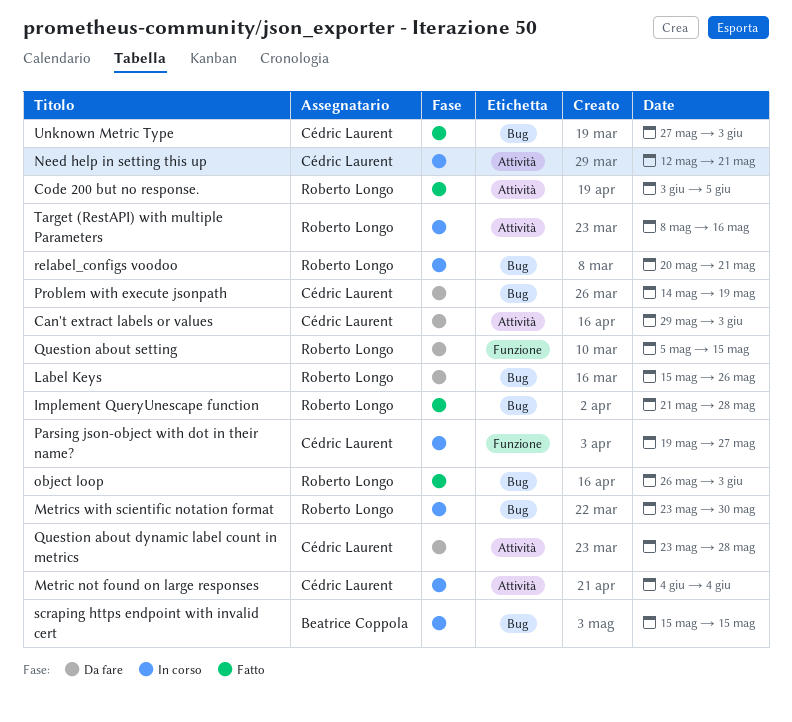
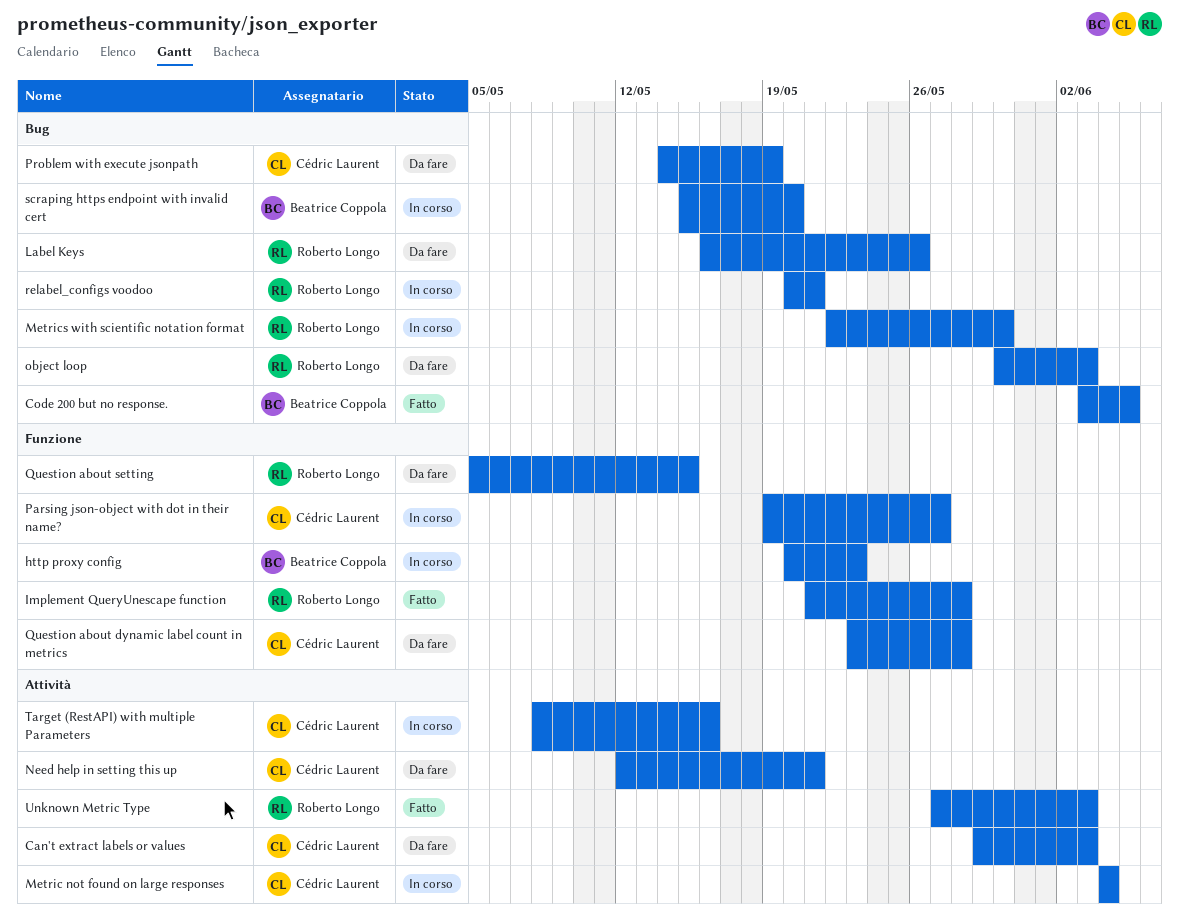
Code 200 but no response., owner: Roberto Longo -> Beatrice Coppola
Code 200 but no response., label: Attività -> Bug
http proxy config: none -> present
Implement QueryUnescape function, label: Bug -> Funzione
Label Keys, start: May 15 -> May 16
Metrics with scientific notation format, start: May 23 -> May 22
Need help in setting this up, status: In corso -> Da fare
object loop, status: Fatto -> Da fare
object loop, start: May 26 -> May 30
Question about dynamic label count in metrics, label: Attività -> Funzione
scraping https endpoint with invalid cert, due: May 15 -> May 20
Target (RestAPI) with multiple Parameters, owner: Roberto Longo -> Cédric Laurent
Unknown Metric Type, owner: Cédric Laurent -> Roberto Longo
Unknown Metric Type, label: Bug -> Attività

